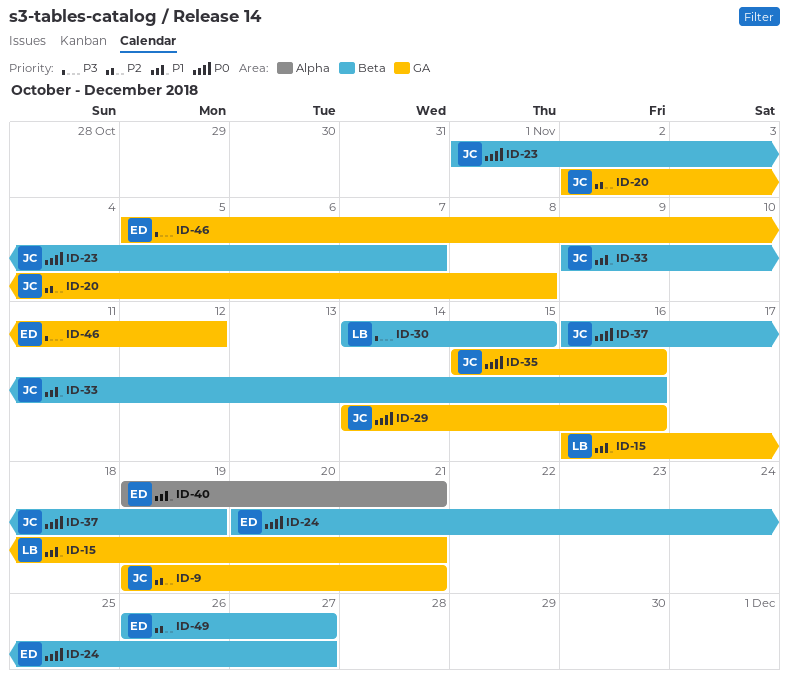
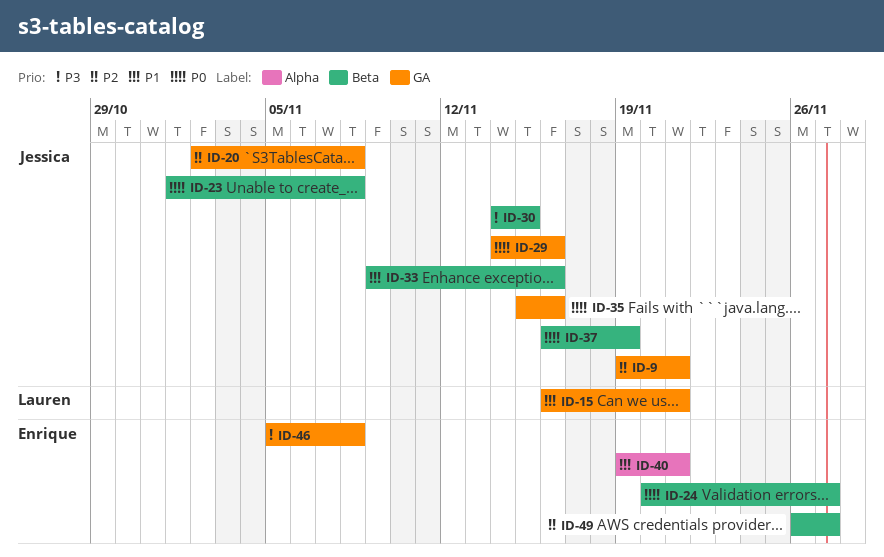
ID-23, due: Nov 7 -> Nov 8
ID-30, owner: Lauren -> Jessica
ID-46, due: Nov 12 -> Nov 8

